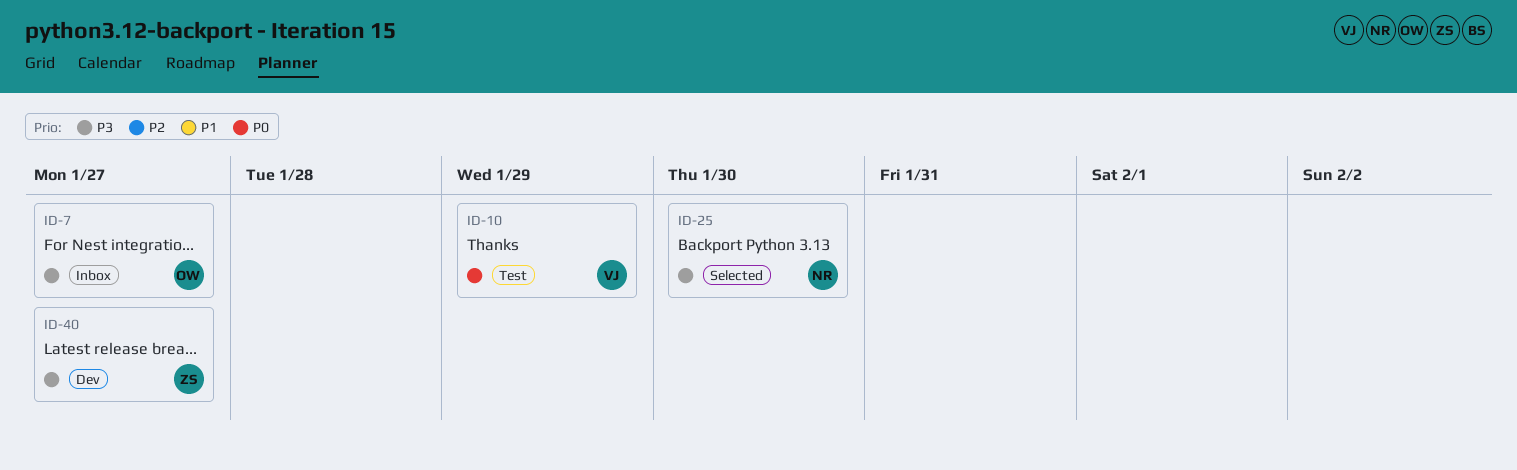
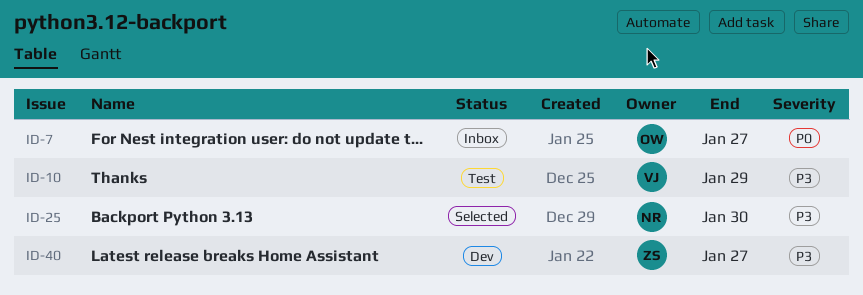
ID-7, priority: P3 -> P0
ID-10, priority: P0 -> P3

